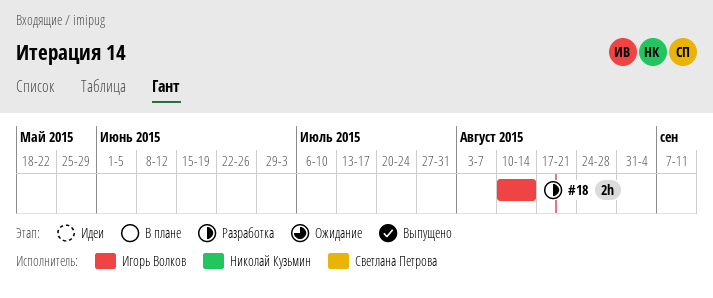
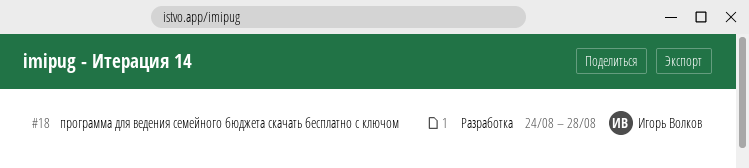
#18, start: Aug 10 -> Aug 24
#18, due: Aug 14 -> Aug 28

